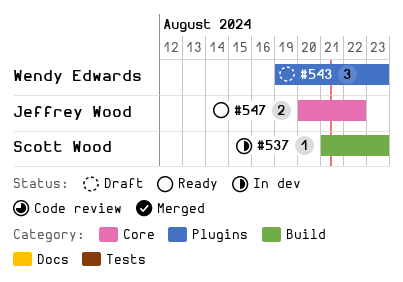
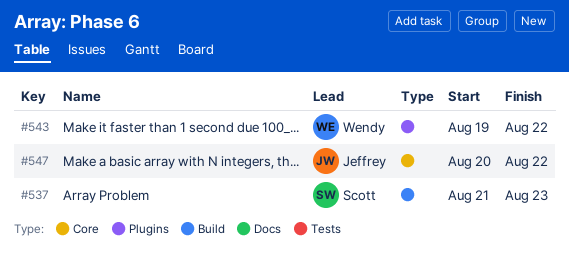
#543, due: Aug 23 -> Aug 22

